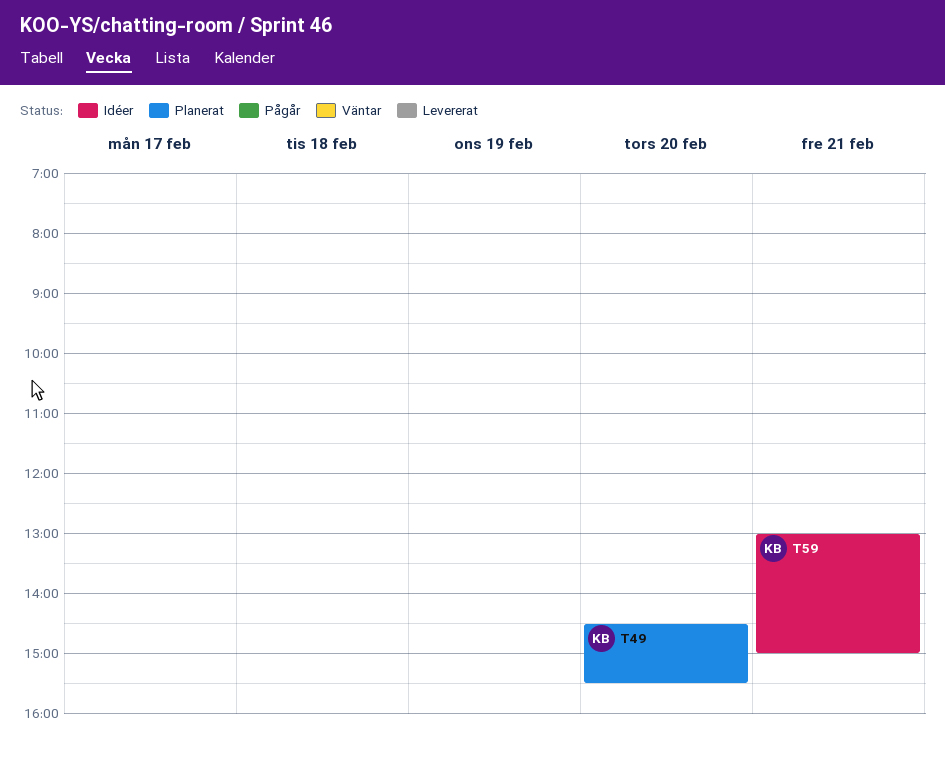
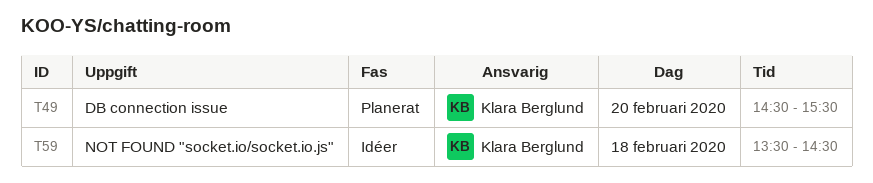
T59, day: Feb 21 -> Feb 18
T59, begins: 13:00 -> 13:30
T59, ends: 15:00 -> 14:30

